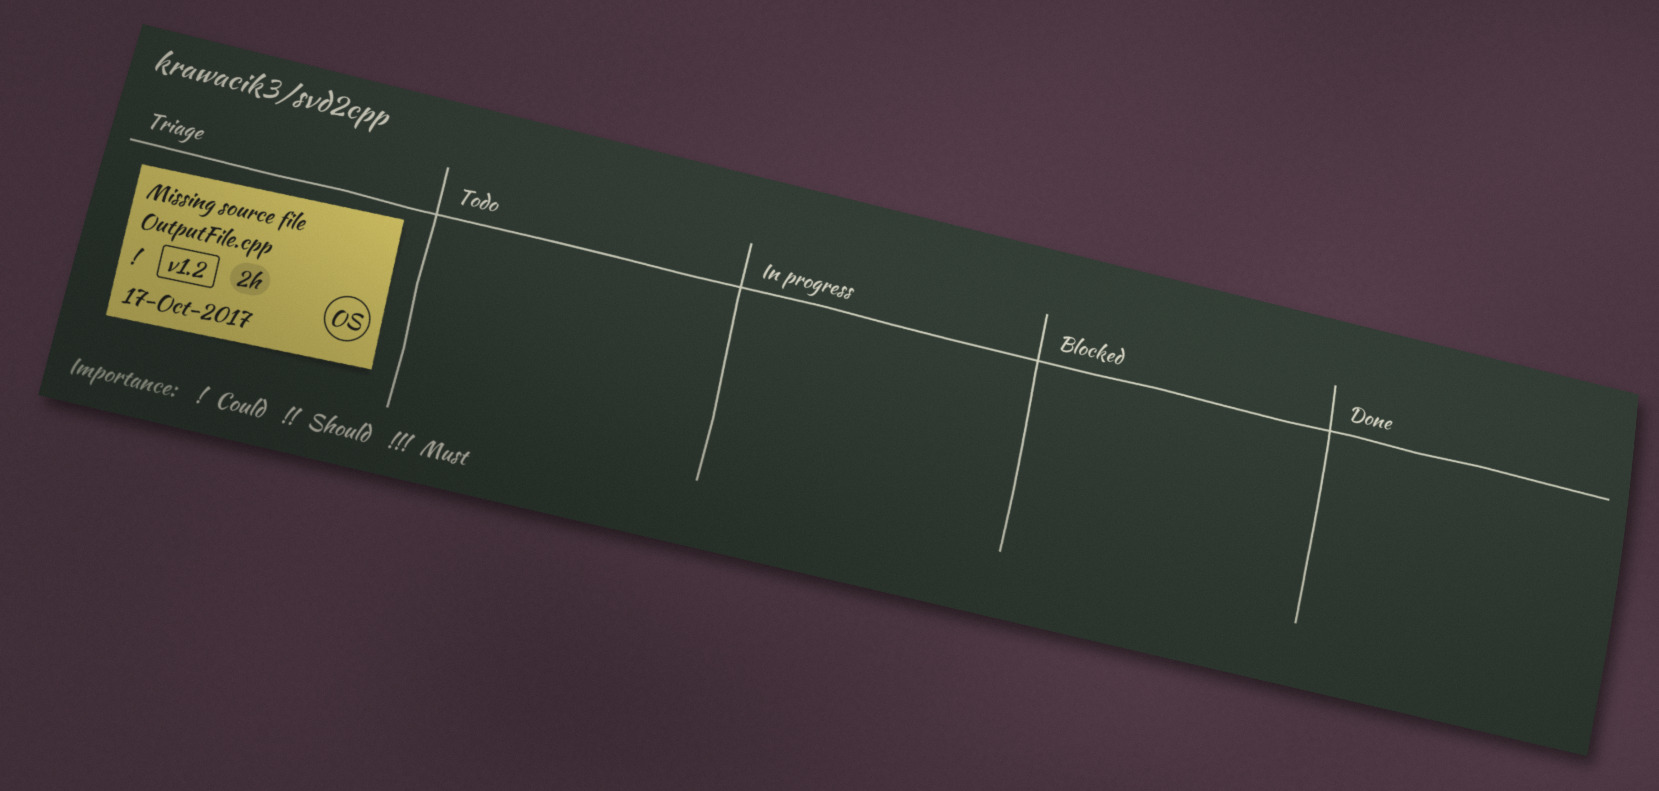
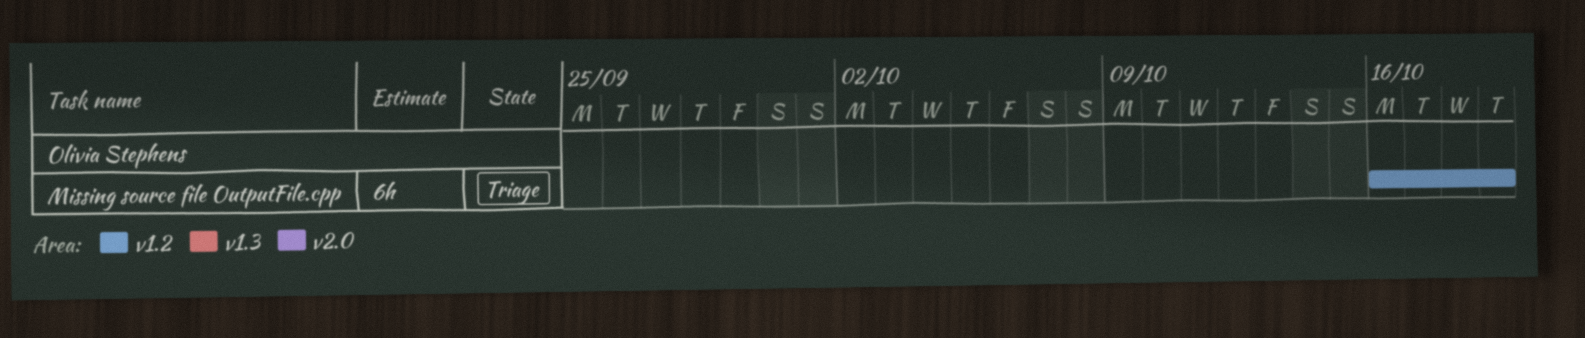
Missing source file OutputFile.cpp, estimate: 2h -> 6h
Missing source file OutputFile.cpp, due: Oct 17 -> Oct 19

